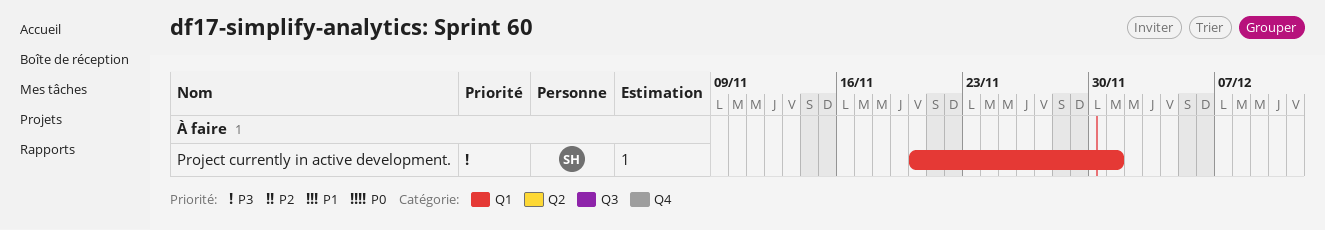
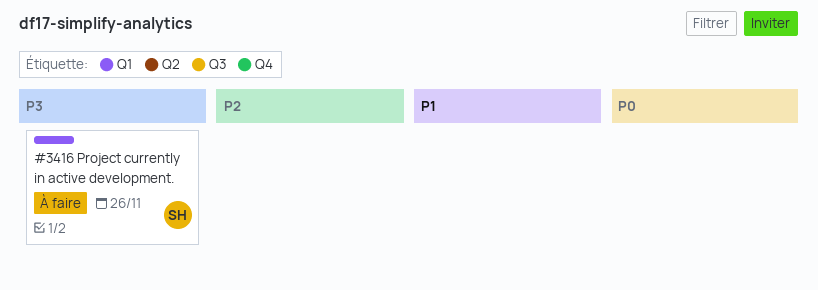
Project currently in active development., due: Dec 1 -> Nov 26

